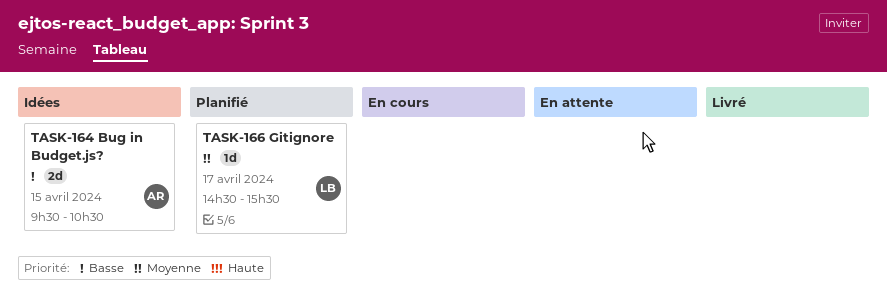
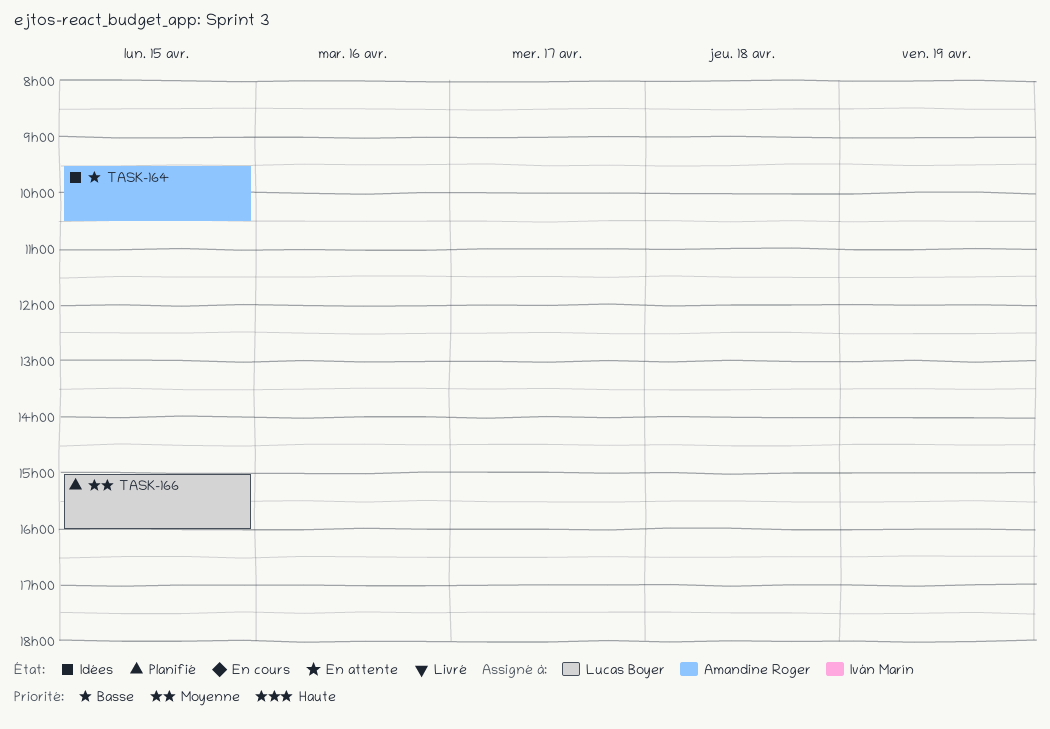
TASK-166, day: Apr 17 -> Apr 15
TASK-166, begins: 14:30 -> 15:00
TASK-166, ends: 15:30 -> 16:00

